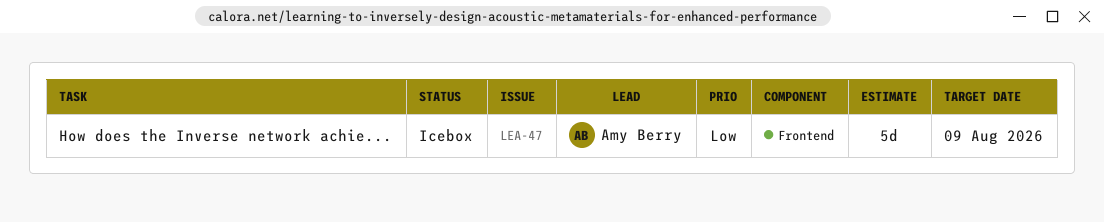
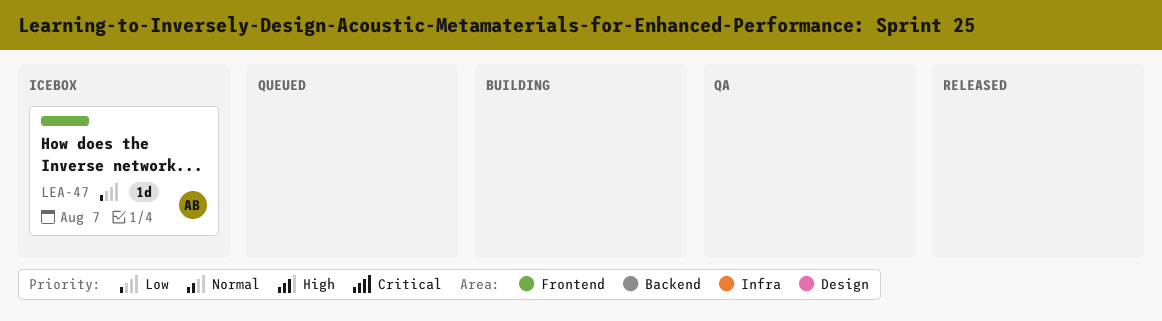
LEA-47, estimate: 5d -> 1d
LEA-47, due: Aug 9 -> Aug 7

